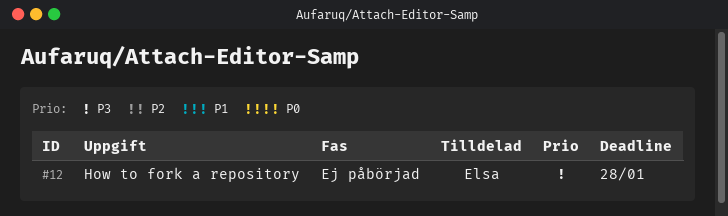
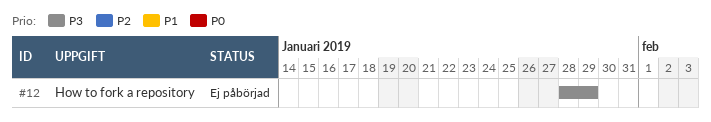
#12, due: Jan 28 -> Jan 29

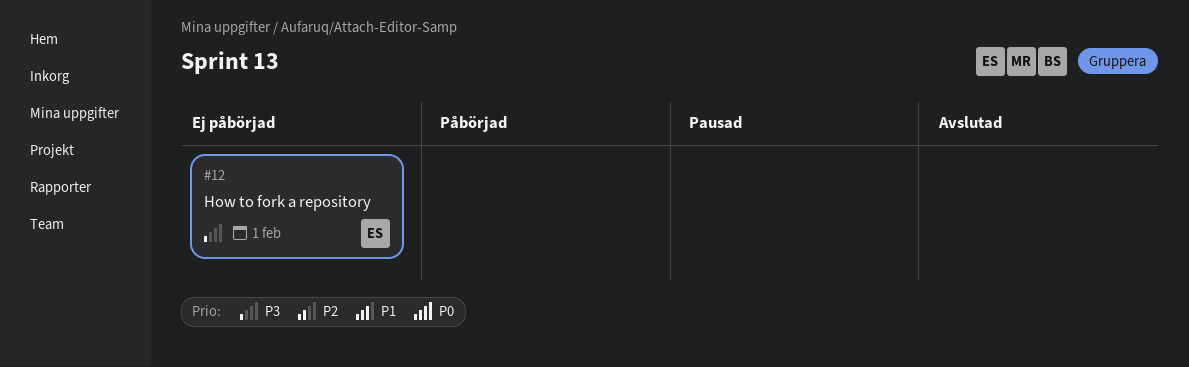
#12, due: Jan 29 -> Feb 1

